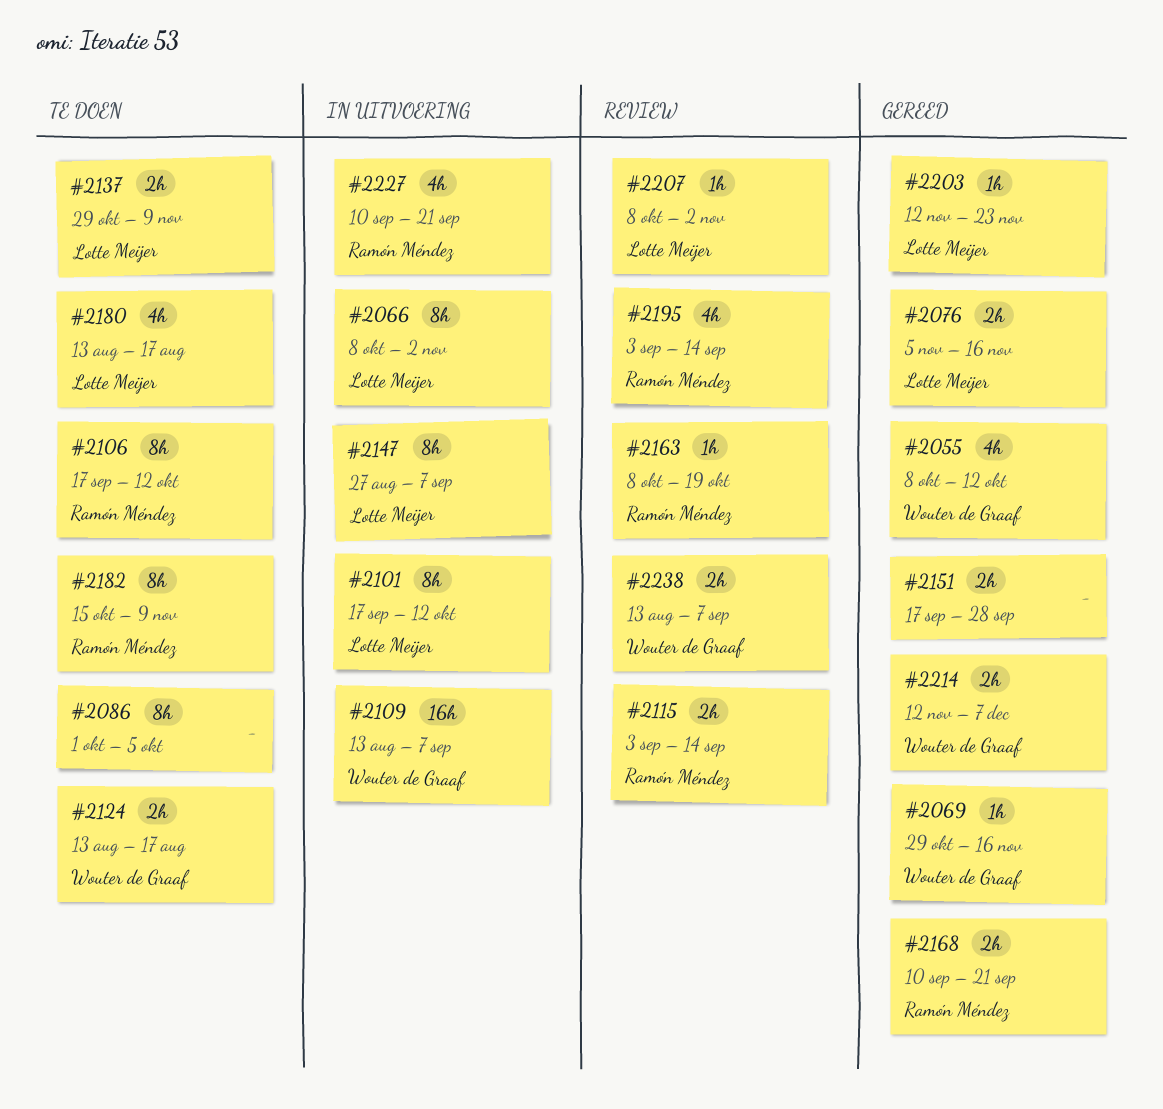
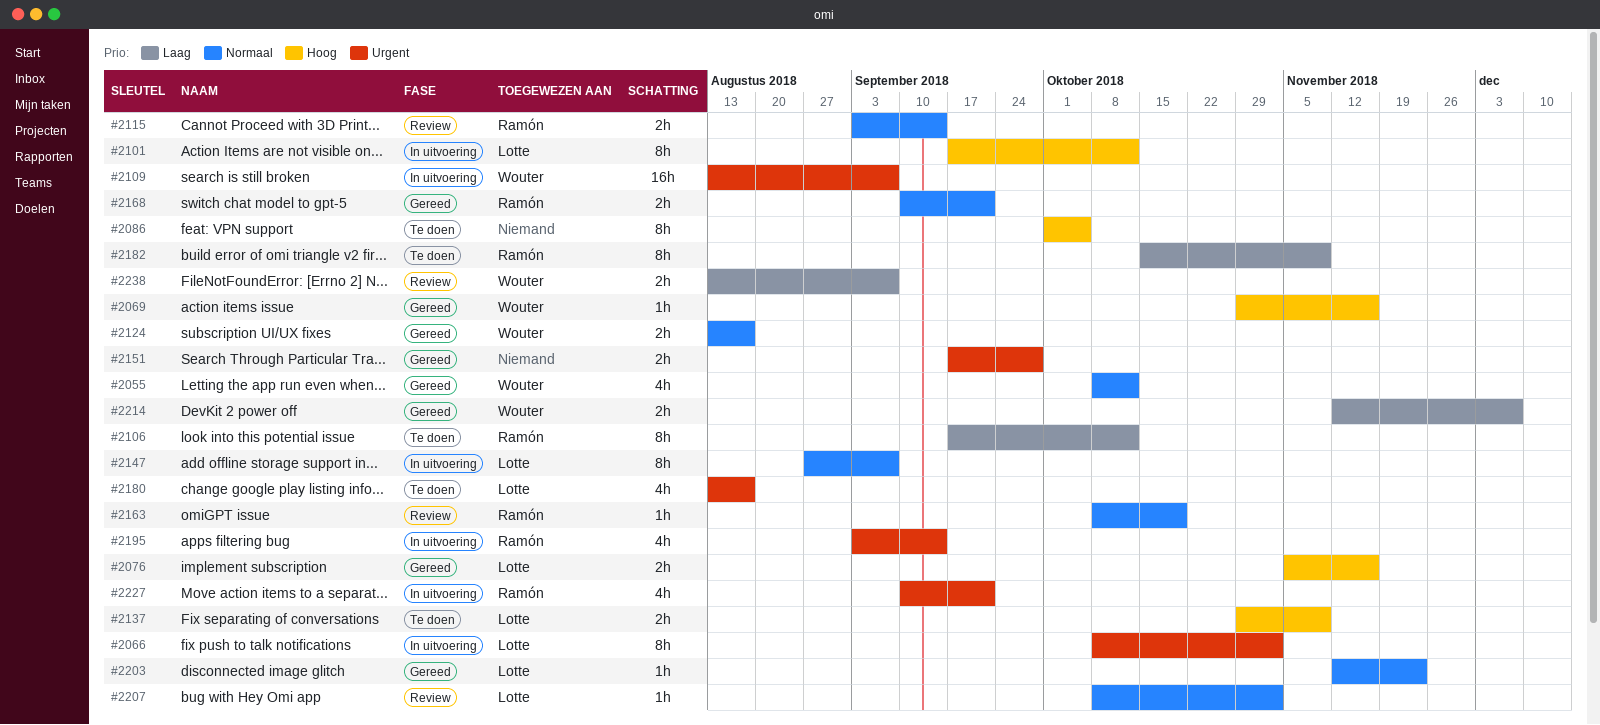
#2124, status: Te doen -> Gereed
#2195, status: Review -> In uitvoering

